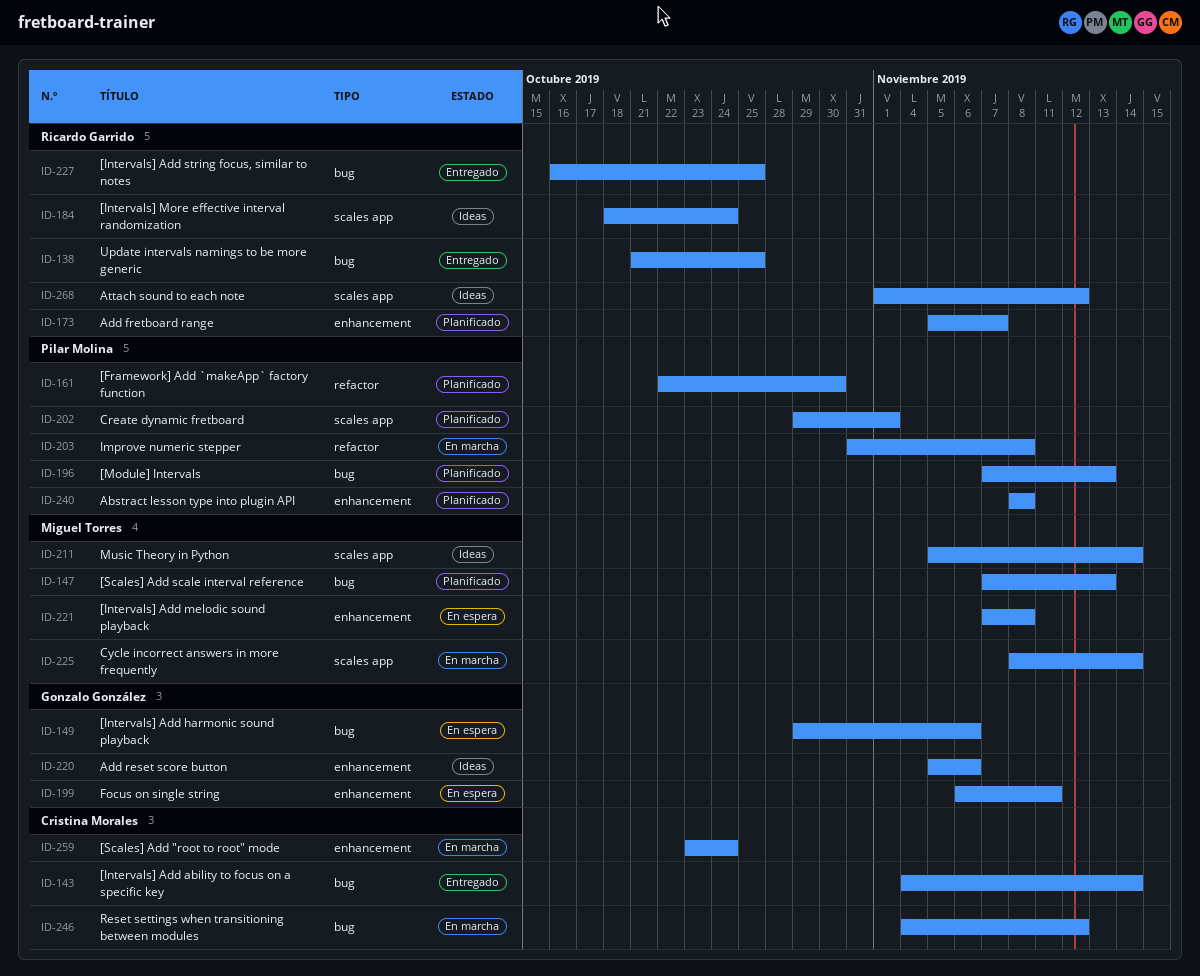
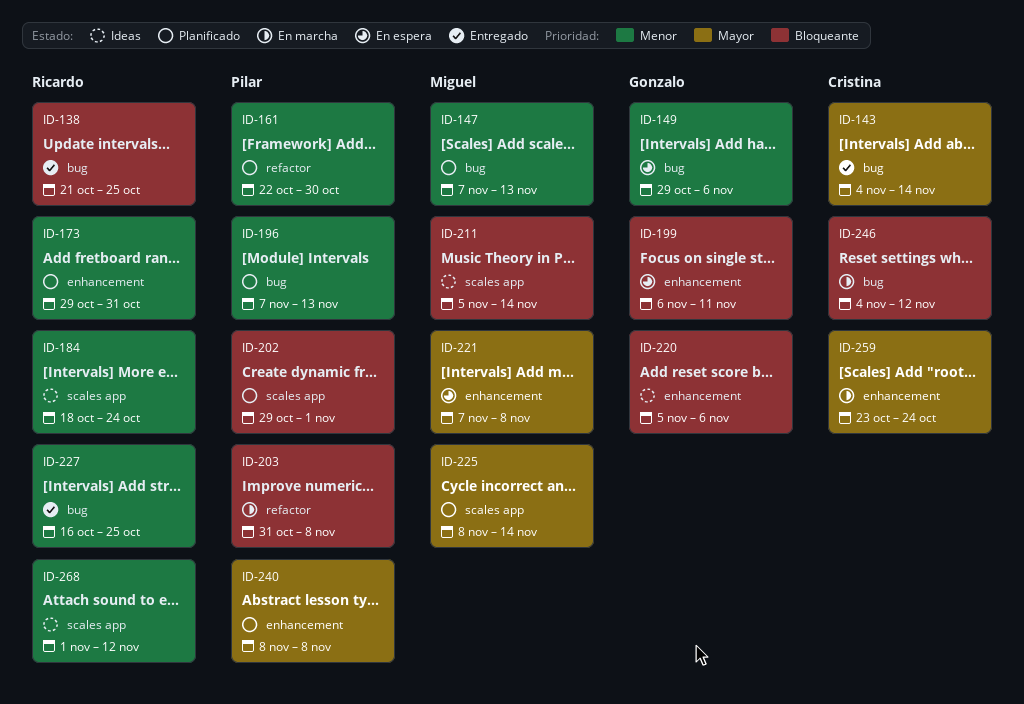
ID-173, start: Nov 5 -> Oct 29
ID-173, due: Nov 7 -> Oct 31
ID-225, status: En marcha -> Planificado

